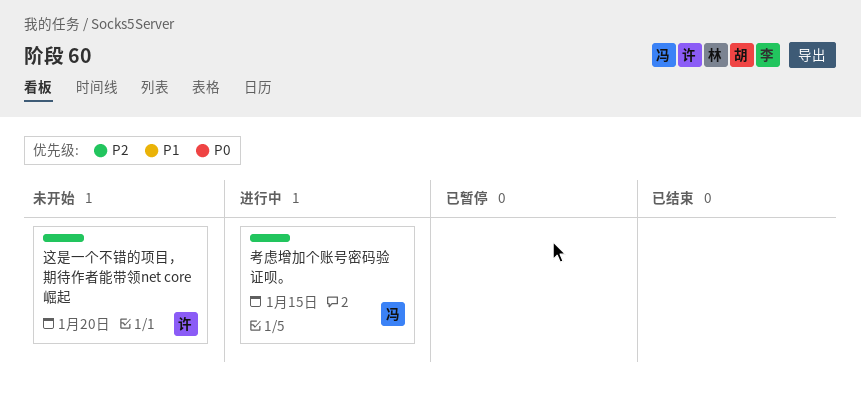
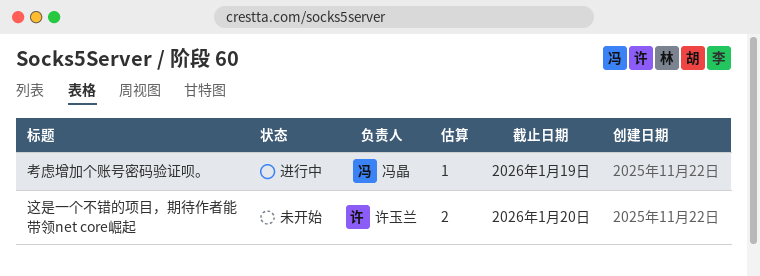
考虑增加个账号密码验证呗。, due: Jan 15 -> Jan 19

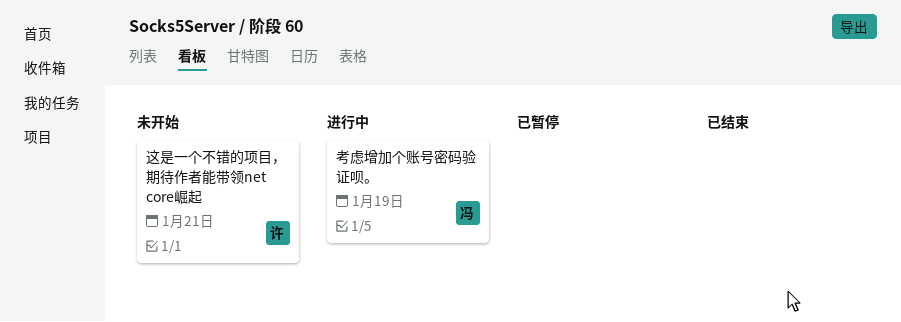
这是一个不错的项目，期待作者能带领net core崛起, due: Jan 20 -> Jan 21

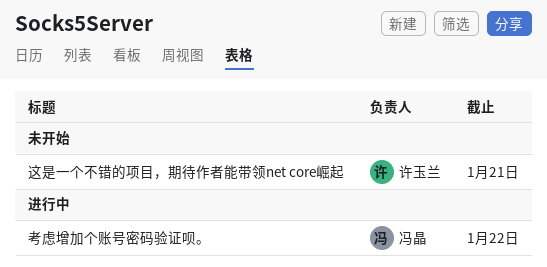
考虑增加个账号密码验证呗。, due: Jan 19 -> Jan 22

